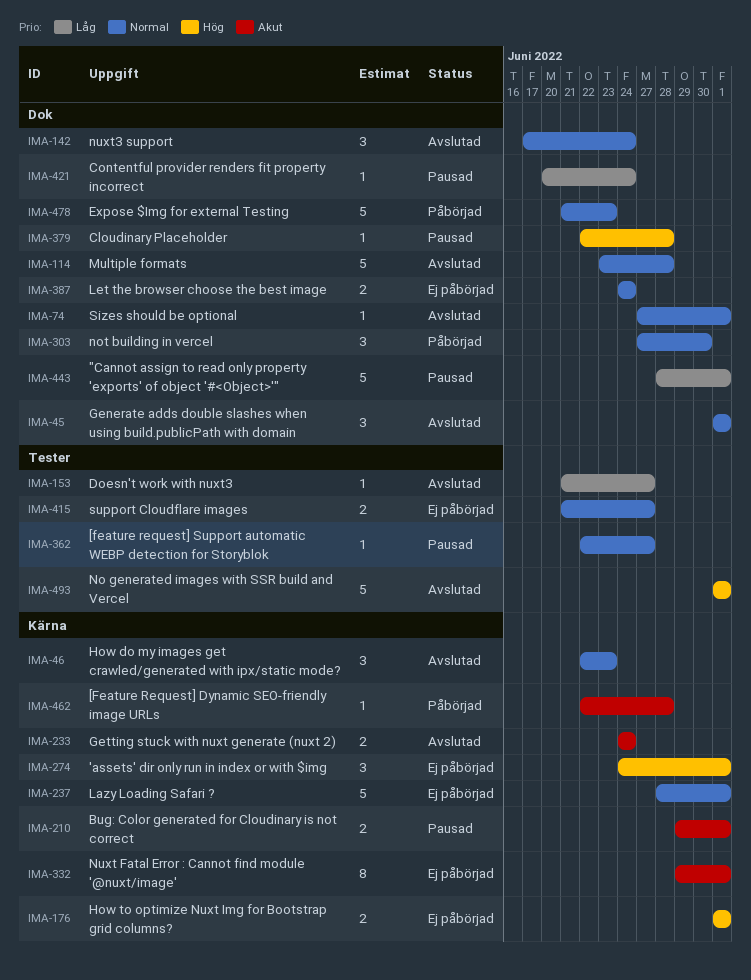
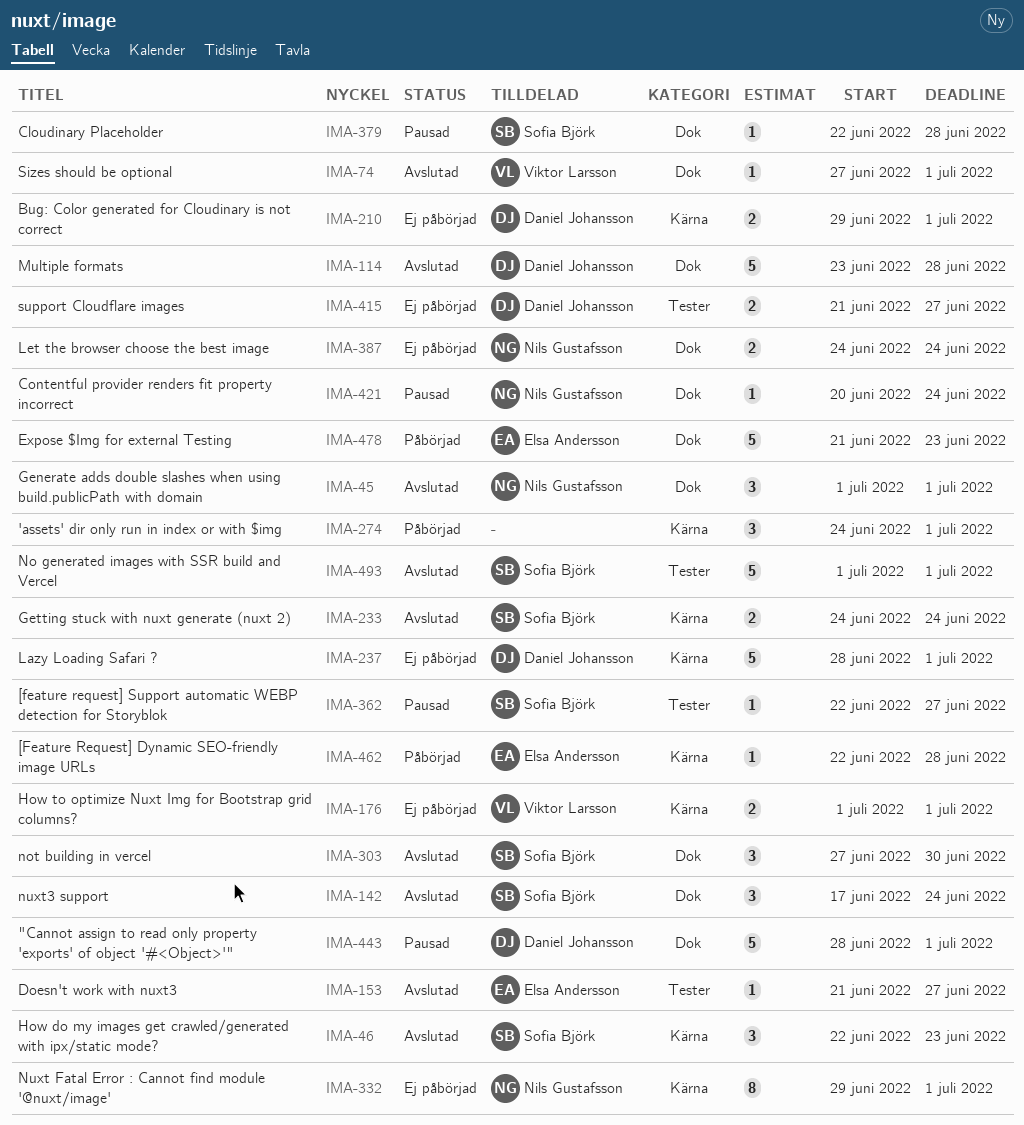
IMA-210, status: Pausad -> Ej påbörjad
IMA-274, status: Ej påbörjad -> Påbörjad
IMA-303, status: Påbörjad -> Avslutad

